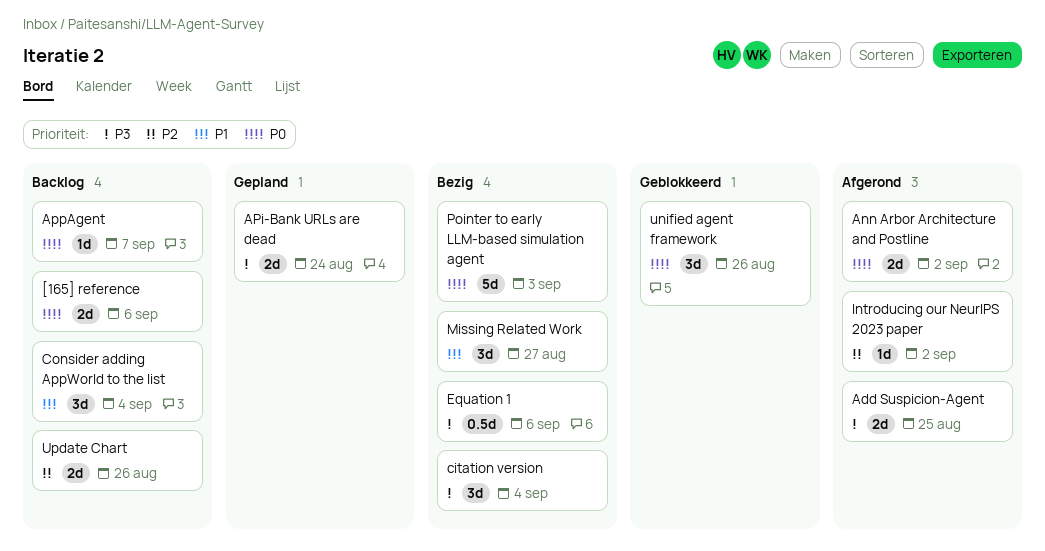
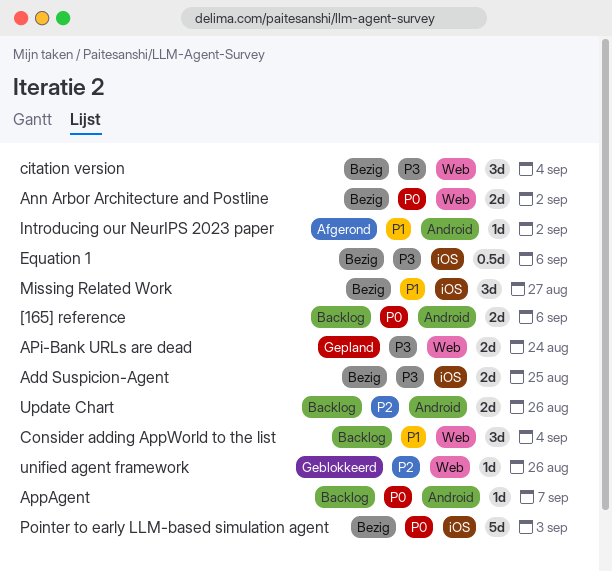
Add Suspicion-Agent, status: Afgerond -> Bezig
Ann Arbor Architecture and Postline, status: Afgerond -> Bezig
Introducing our NeurIPS 2023 paper, priority: P2 -> P1
unified agent framework, priority: P0 -> P2
unified agent framework, estimate: 3d -> 1d

